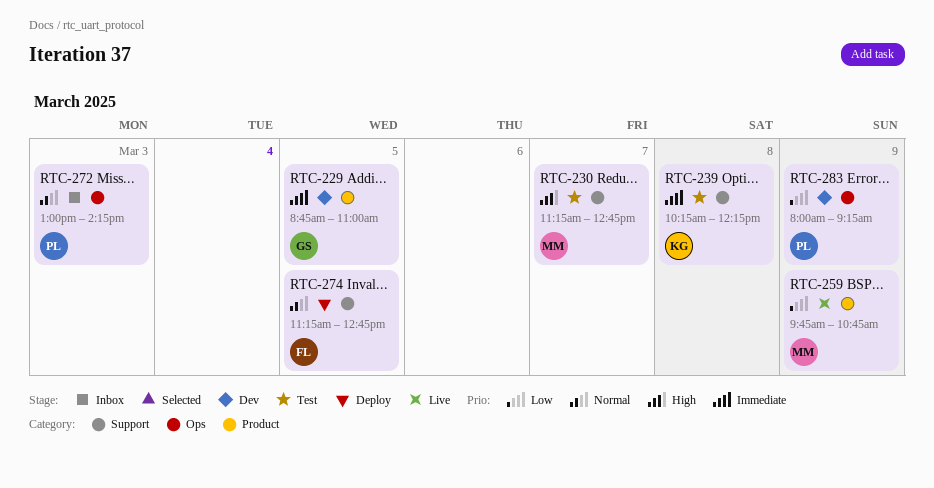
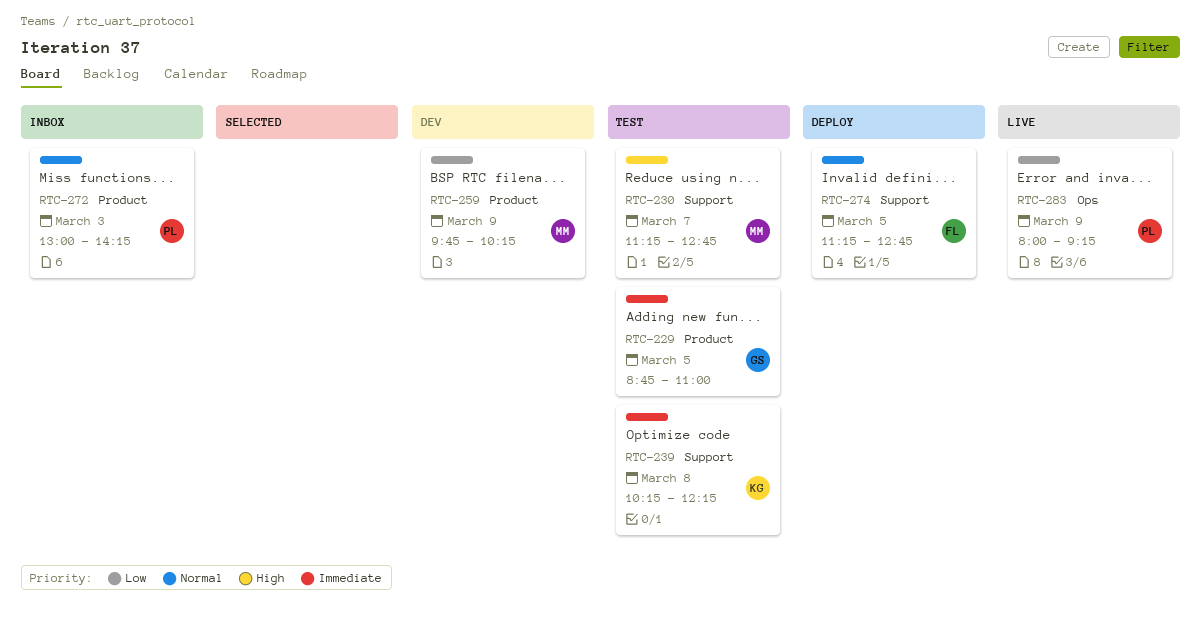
RTC-229, status: Dev -> Test
RTC-259, status: Live -> Dev
RTC-259, ends: 10:45 -> 10:15
RTC-272, label: Ops -> Product
RTC-283, status: Dev -> Live

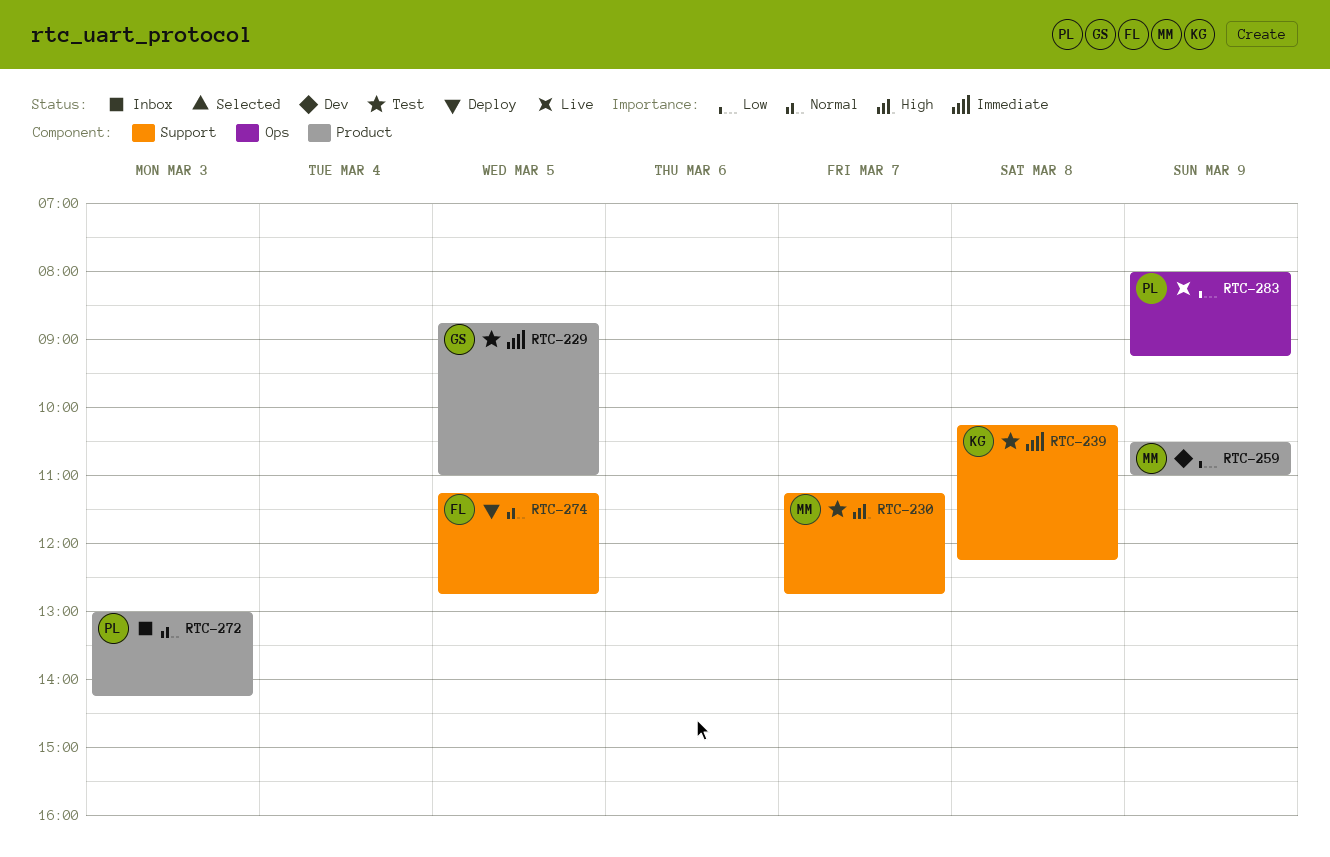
RTC-259, begins: 09:45 -> 10:30
RTC-259, ends: 10:15 -> 11:00

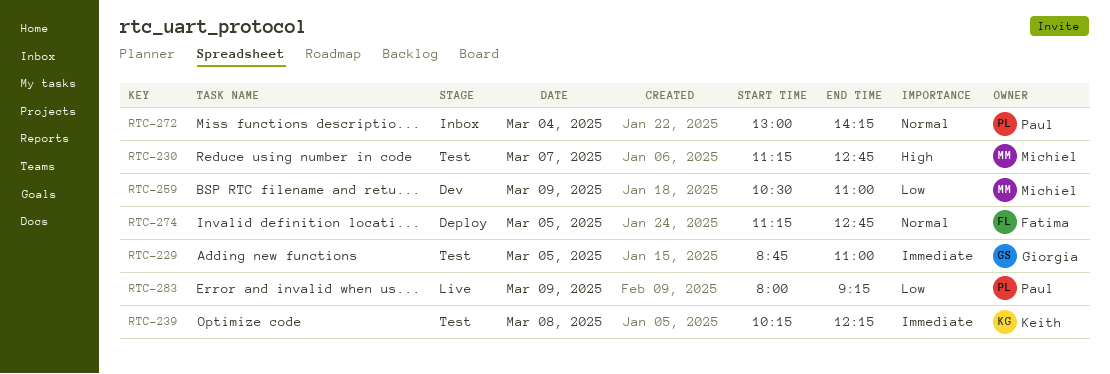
RTC-272, day: Mar 3 -> Mar 4

